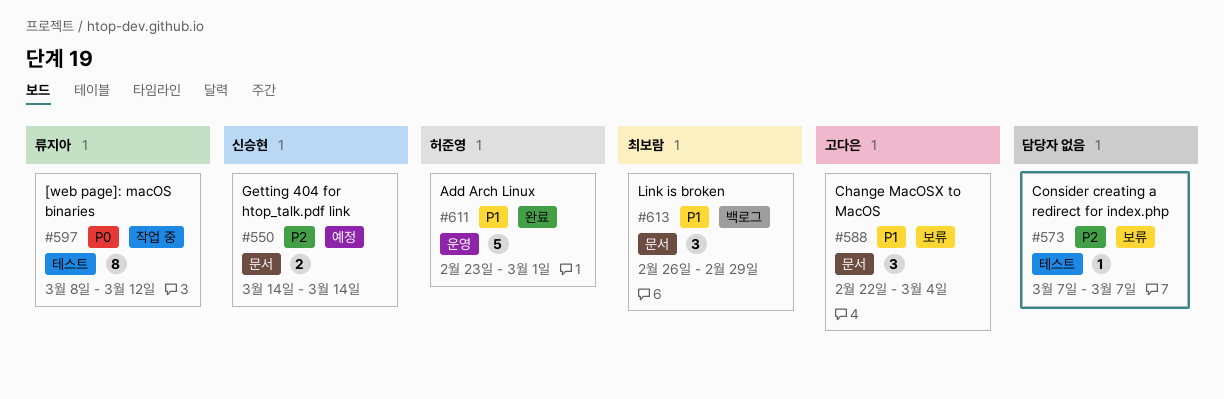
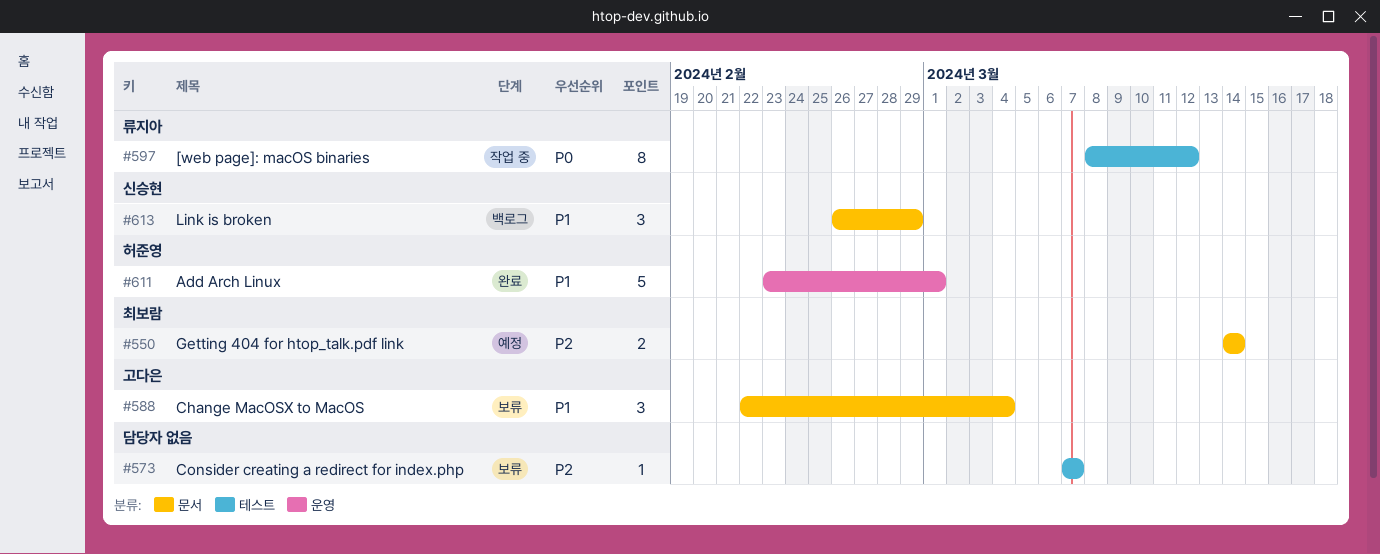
#550, owner: 신승현 -> 최보람
#613, owner: 최보람 -> 신승현

